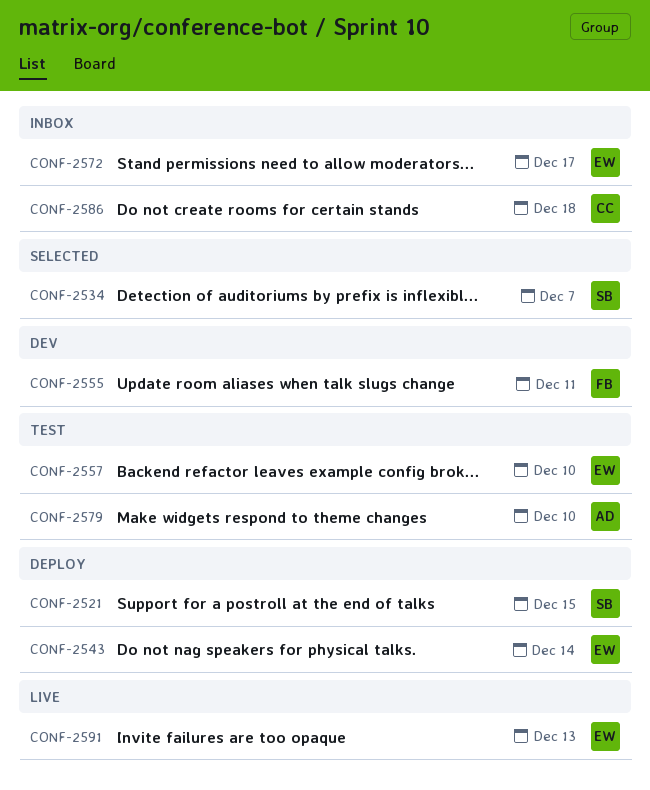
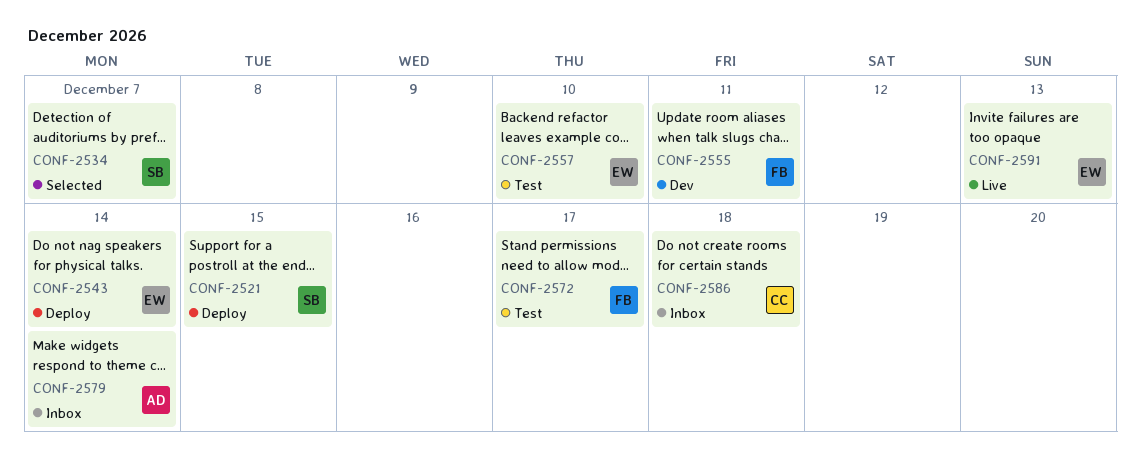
CONF-2572, status: Inbox -> Test
CONF-2572, owner: EW -> FB
CONF-2579, status: Test -> Inbox
CONF-2579, due: Dec 10 -> Dec 14

